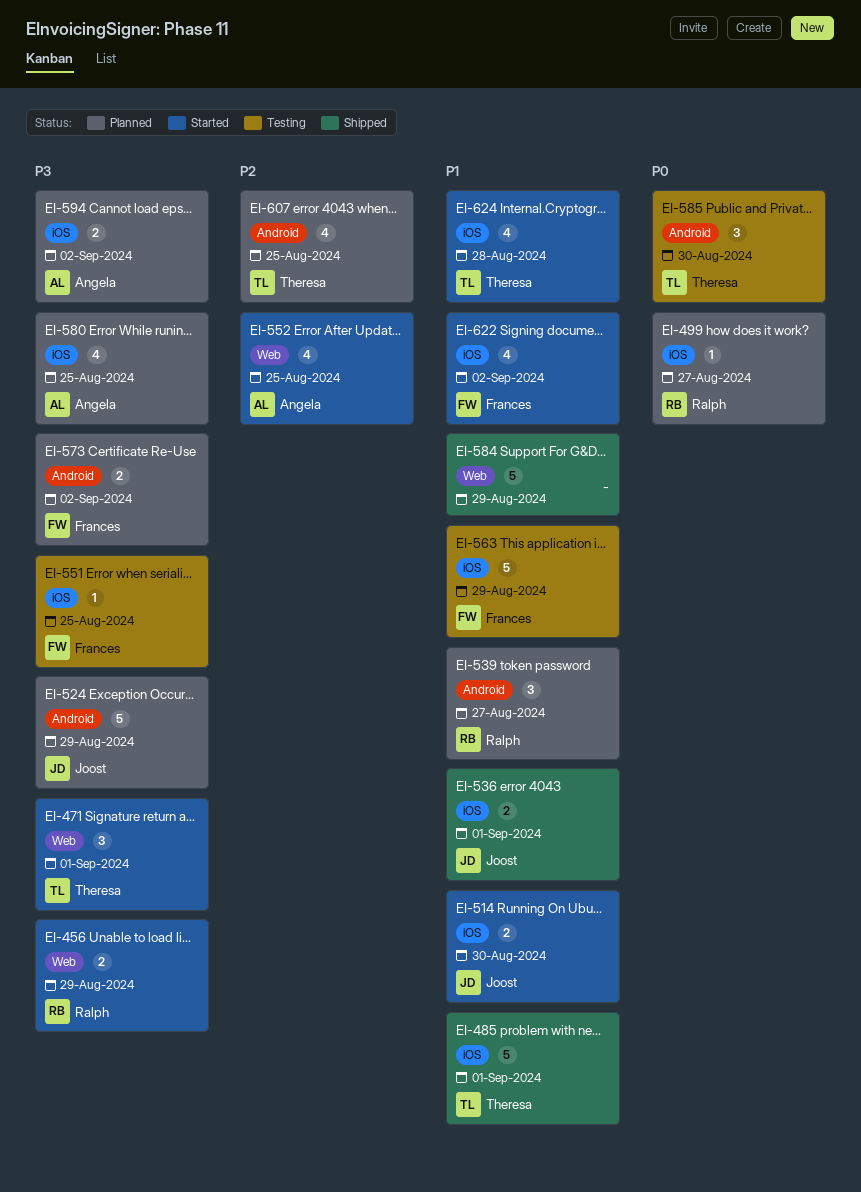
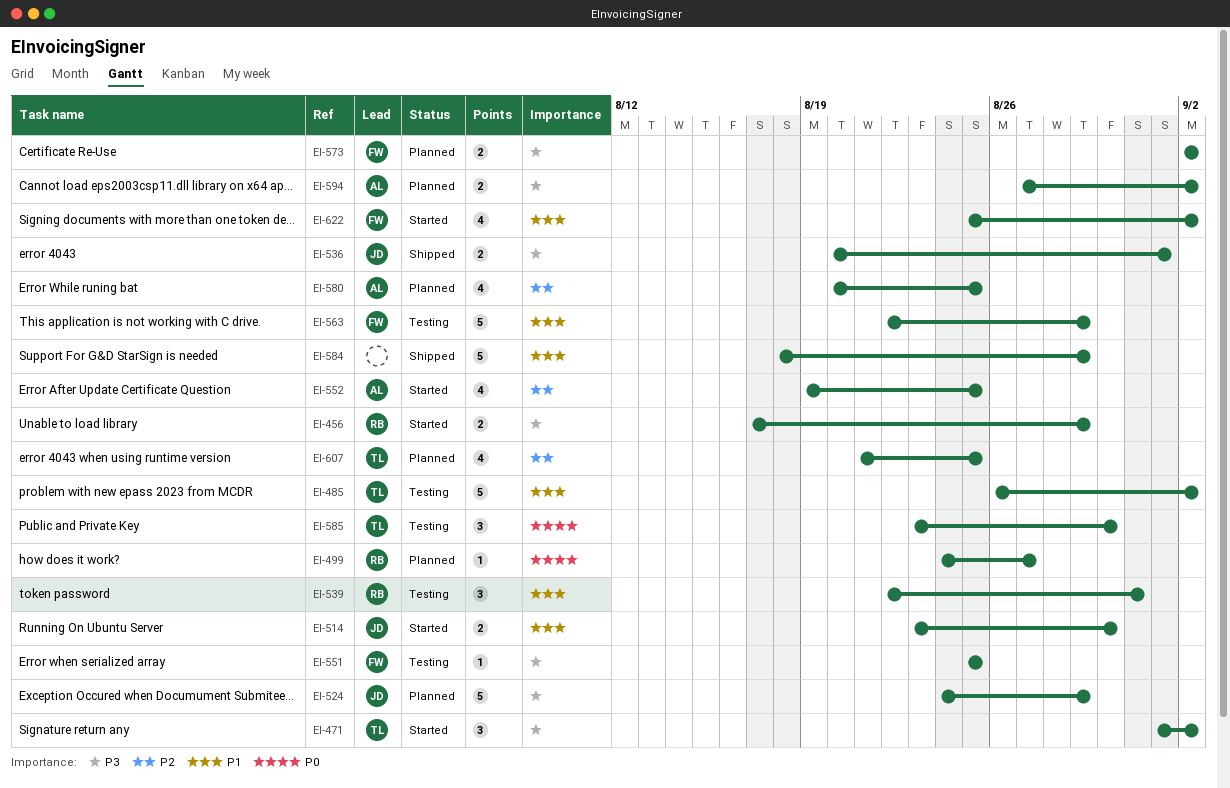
EI-471, due: Sep 1 -> Sep 2
EI-485, status: Shipped -> Testing
EI-485, due: Sep 1 -> Sep 2
EI-536, priority: P1 -> P3
EI-539, status: Planned -> Testing
EI-539, due: Aug 27 -> Aug 31
EI-580, priority: P3 -> P2
EI-624: present -> none

